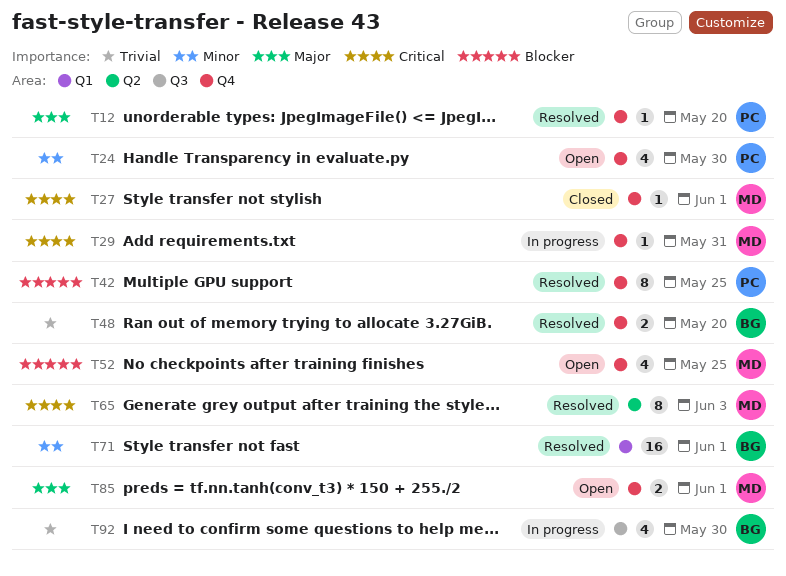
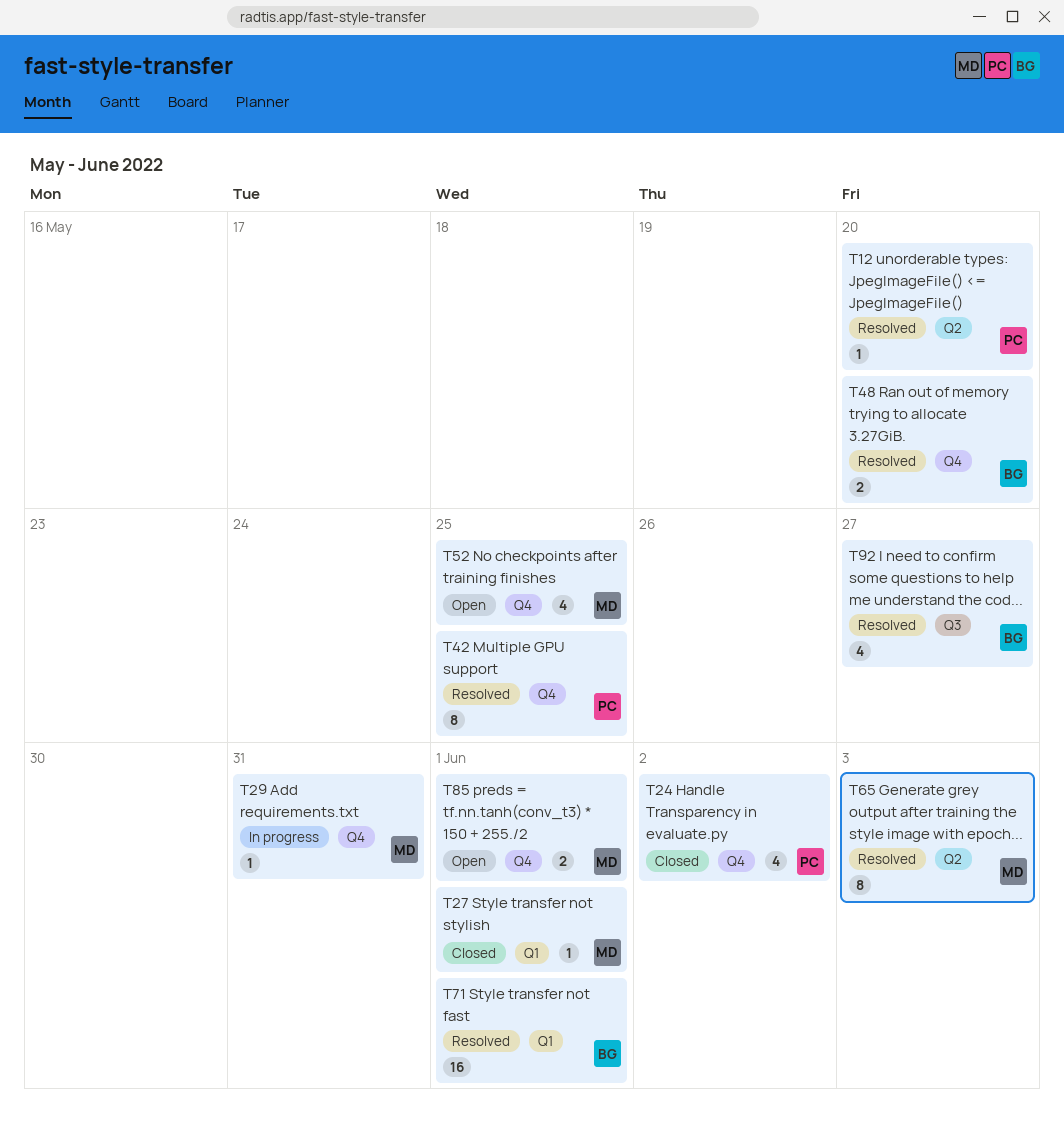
T12, label: Q4 -> Q2
T24, status: Open -> Closed
T24, due: May 30 -> Jun 2
T27, label: Q4 -> Q1
T92, status: In progress -> Resolved
T92, due: May 30 -> May 27

